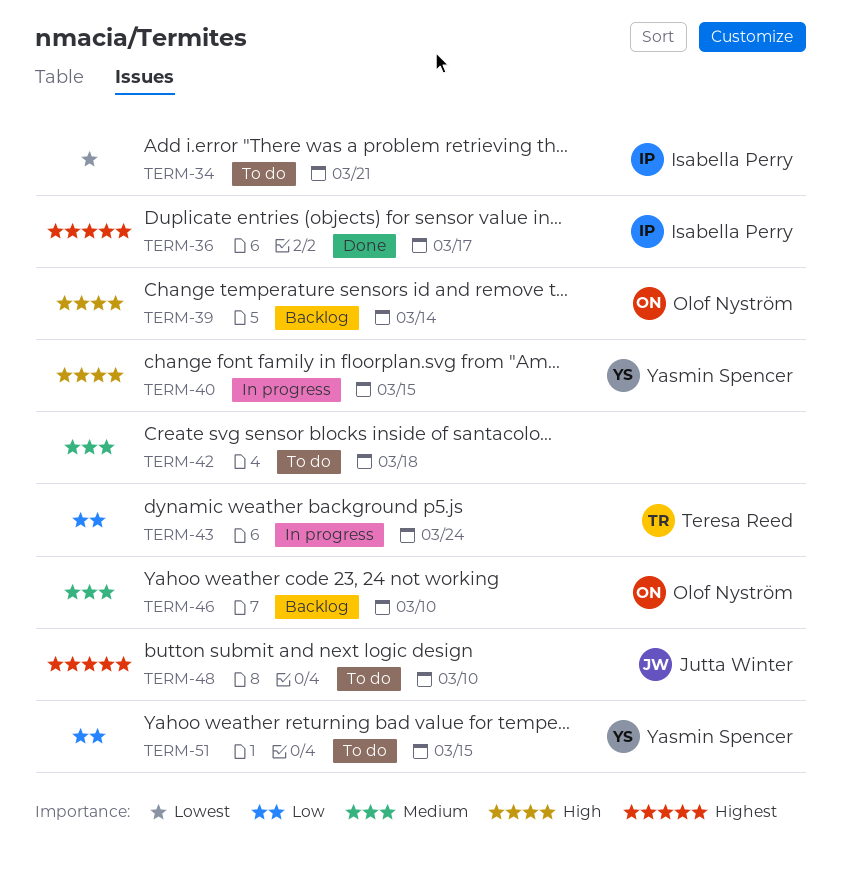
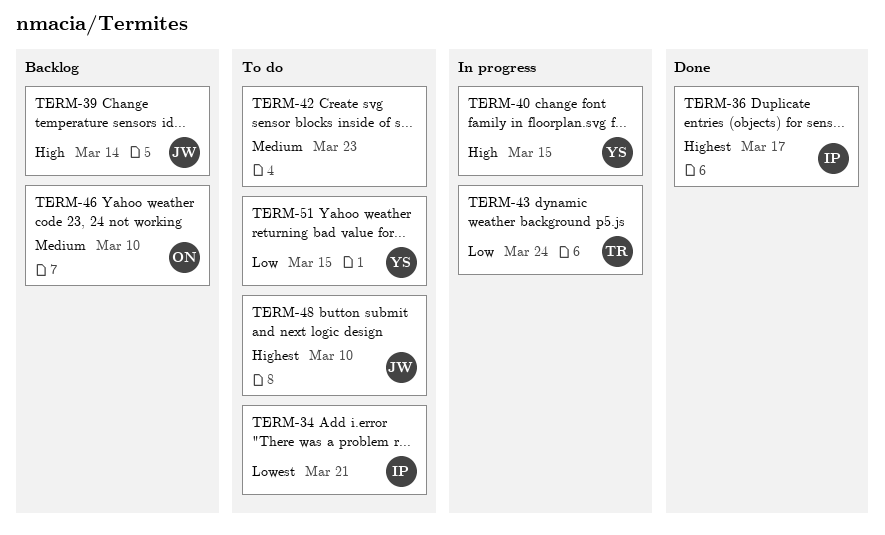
TERM-39, owner: Olof Nyström -> Jutta Winter
TERM-42, due: Mar 18 -> Mar 23

